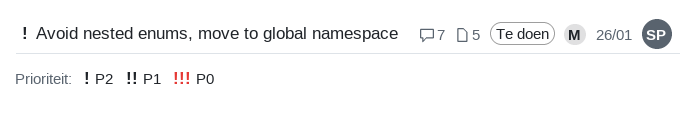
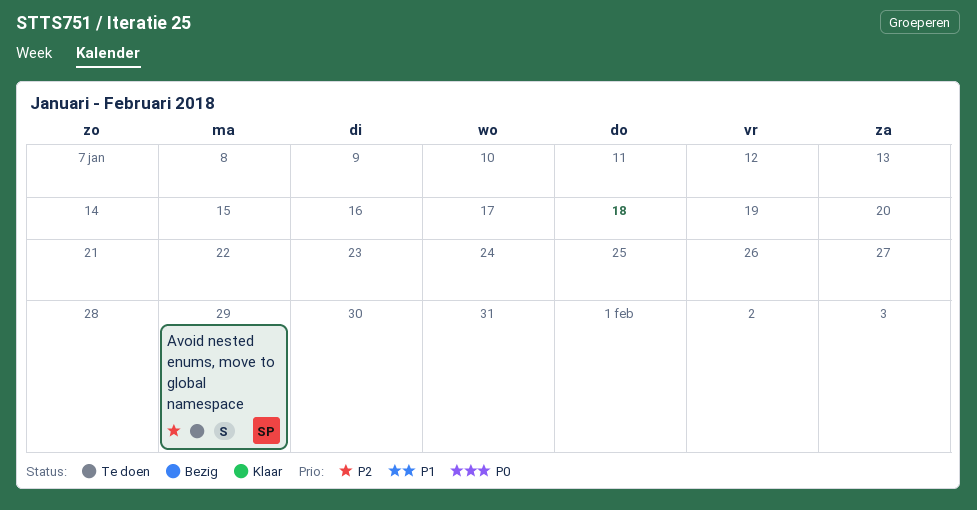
Avoid nested enums, move to global namespace, estimate: M -> S
Avoid nested enums, move to global namespace, due: Jan 26 -> Jan 29

